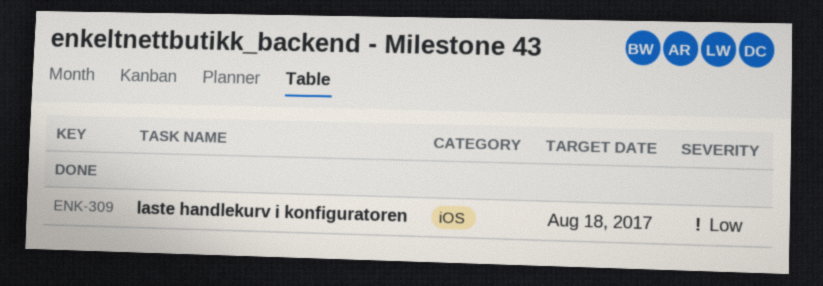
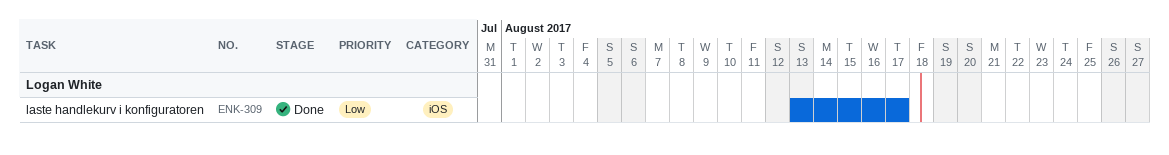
ENK-309, due: Aug 18 -> Aug 17

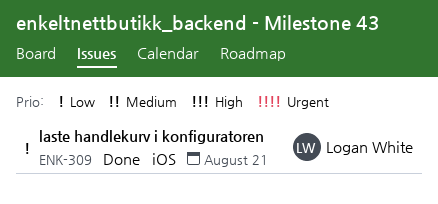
ENK-309, due: Aug 17 -> Aug 21

